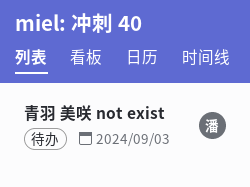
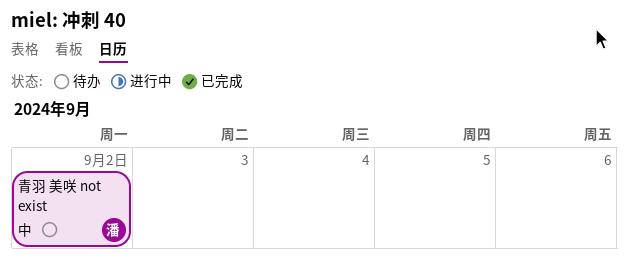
青羽 美咲 not exist, day: Sep 3 -> Sep 2

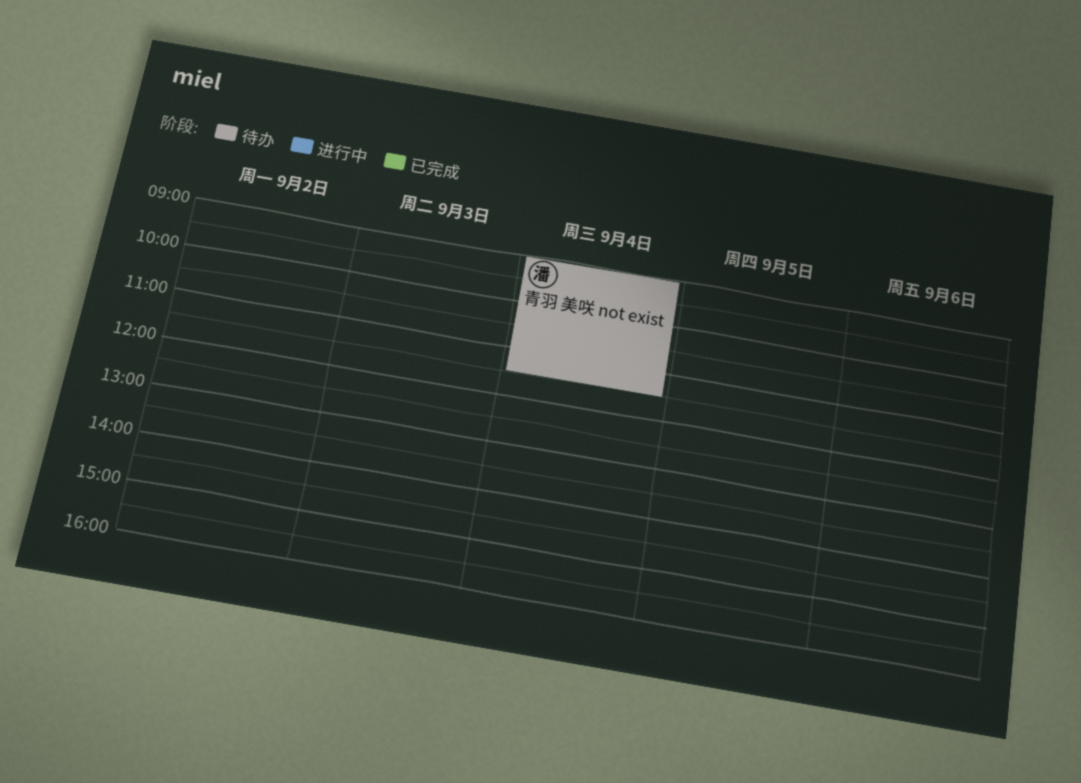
青羽 美咲 not exist, day: Sep 2 -> Sep 4

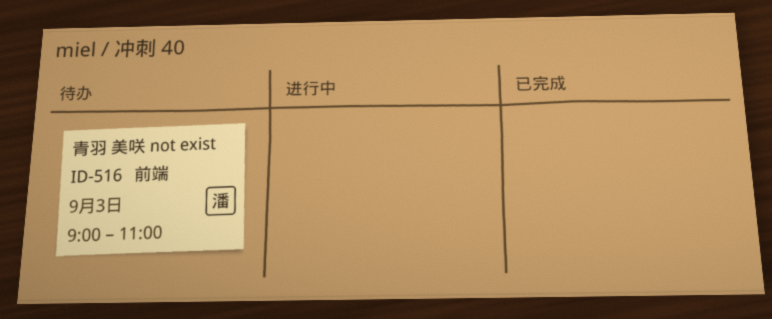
青羽 美咲 not exist, day: Sep 4 -> Sep 3
青羽 美咲 not exist, ends: 11:30 -> 11:00

